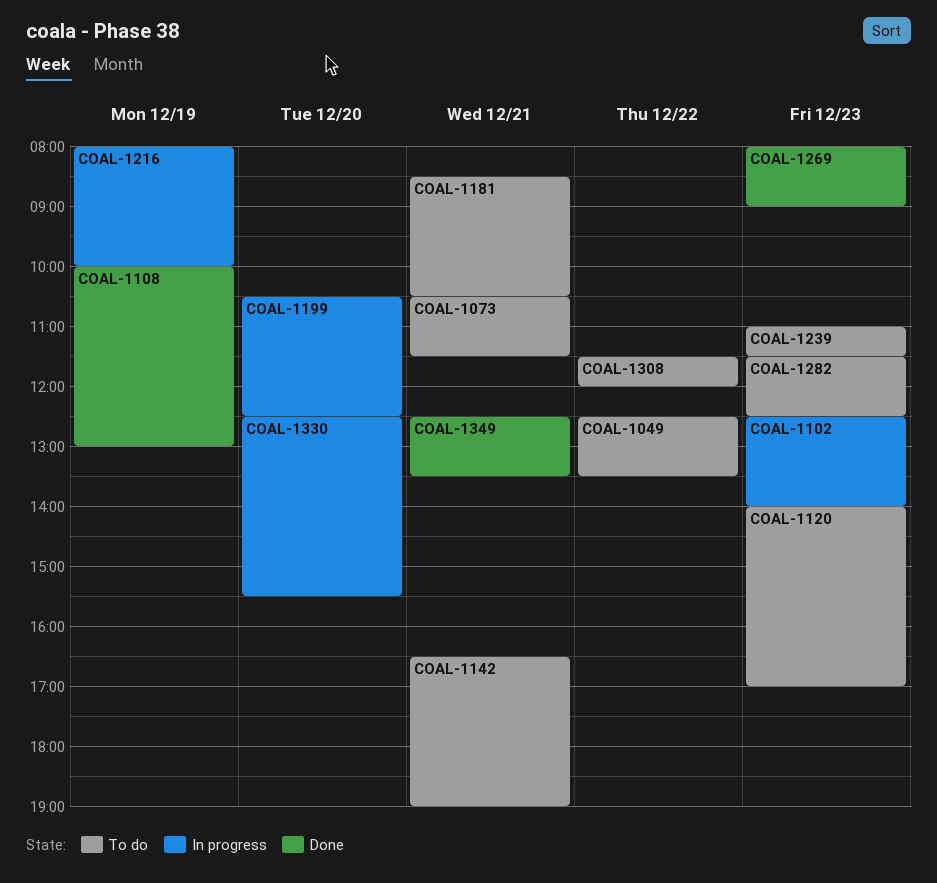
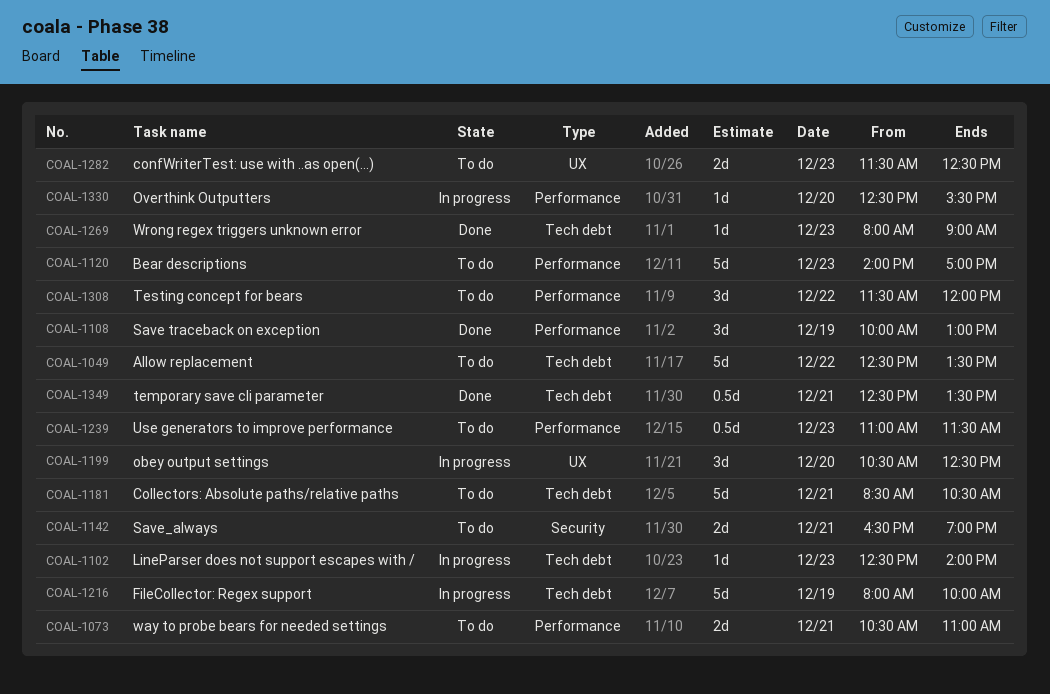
COAL-1073, ends: 11:30 -> 11:00

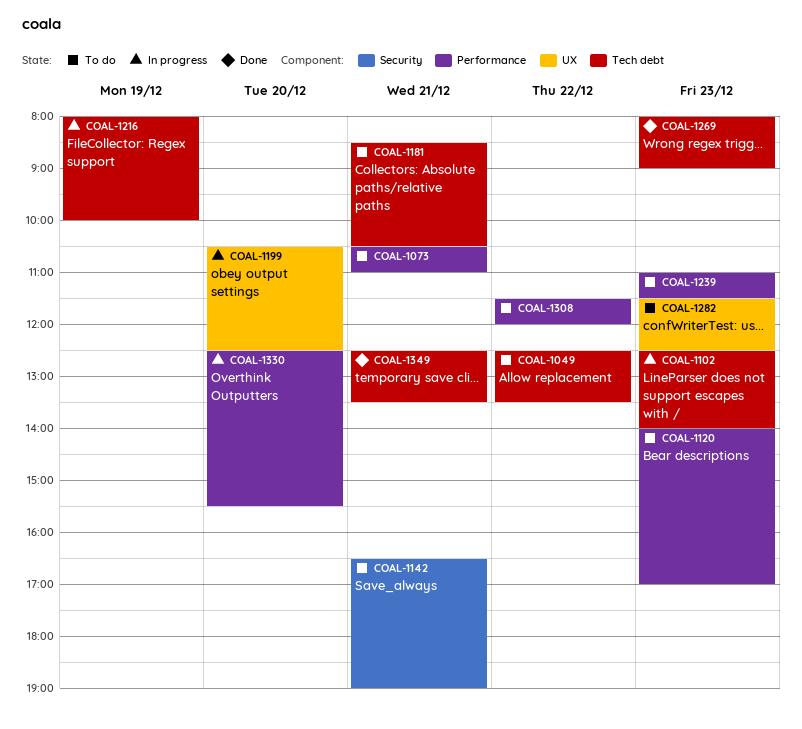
COAL-1108: present -> none

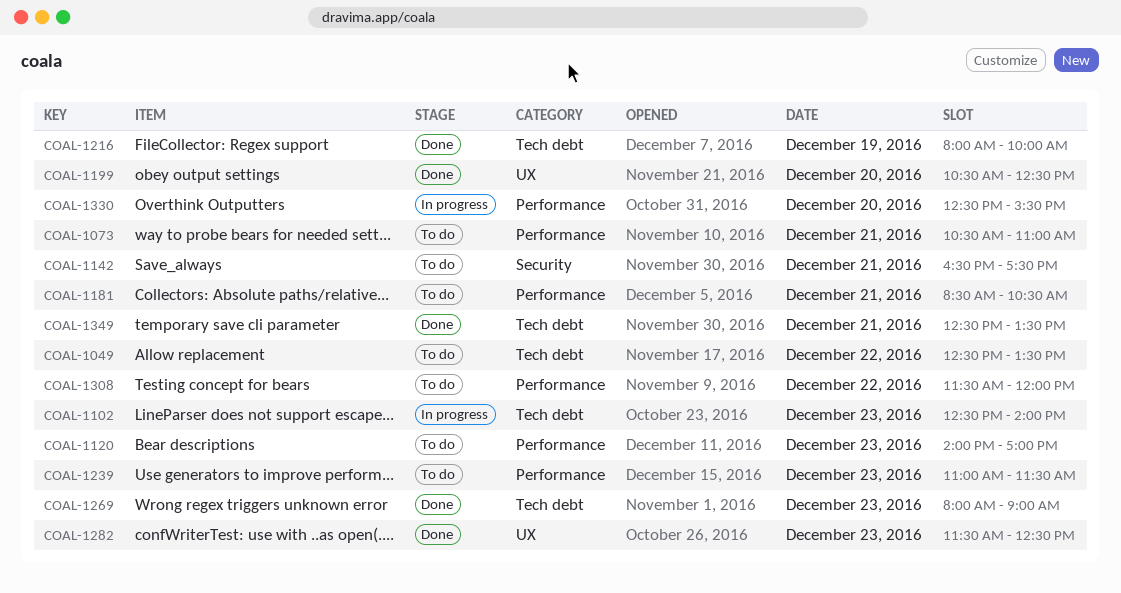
COAL-1142, ends: 19:00 -> 17:30
COAL-1181, label: Tech debt -> Performance
COAL-1199, status: In progress -> Done
COAL-1216, status: In progress -> Done
COAL-1282, status: To do -> Done

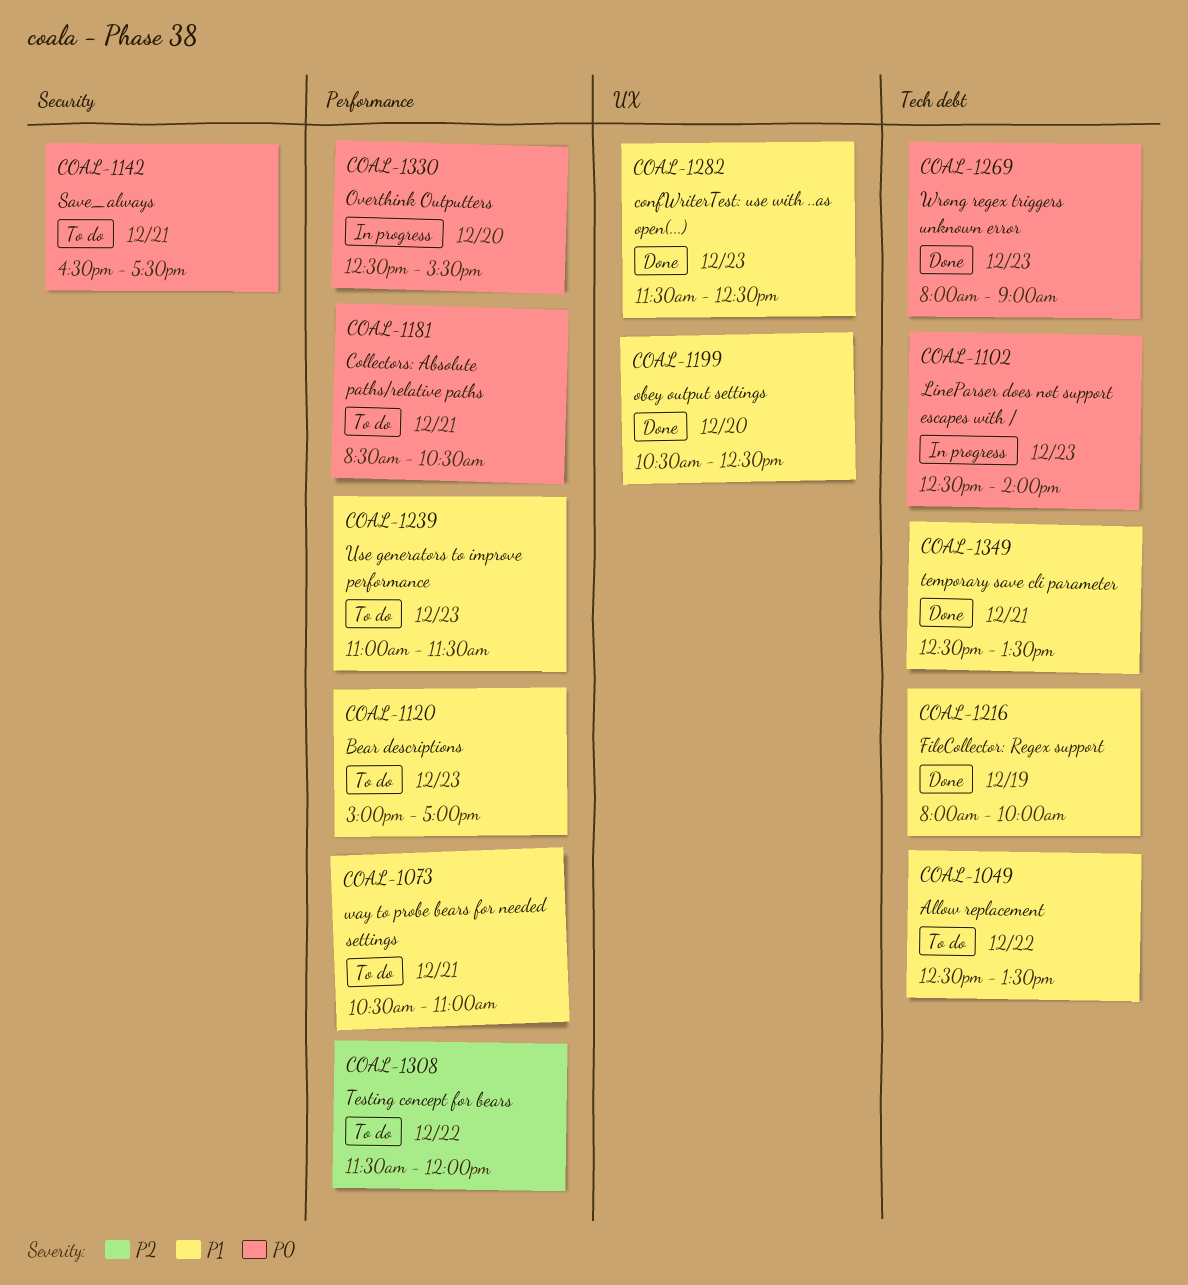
COAL-1120, begins: 14:00 -> 15:00

